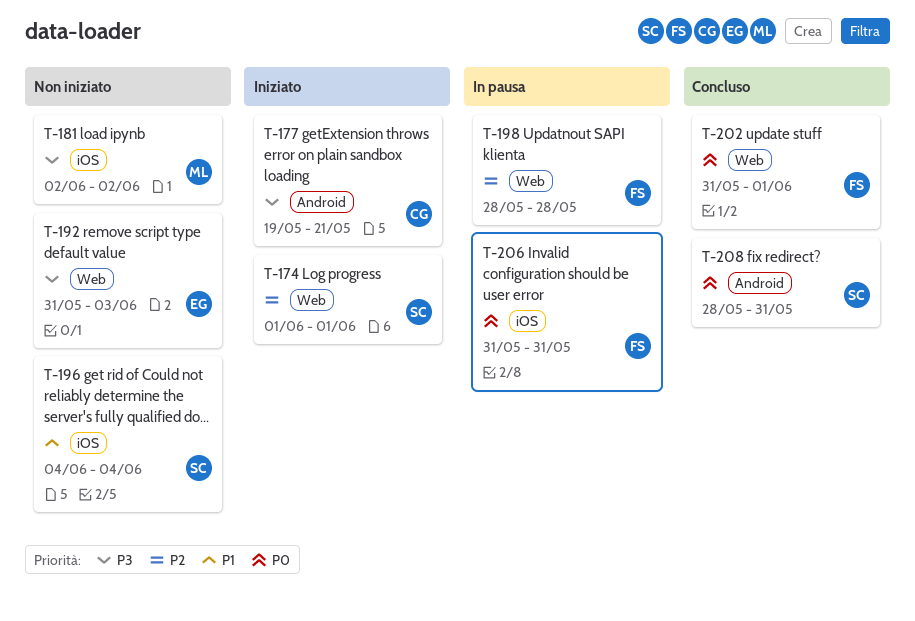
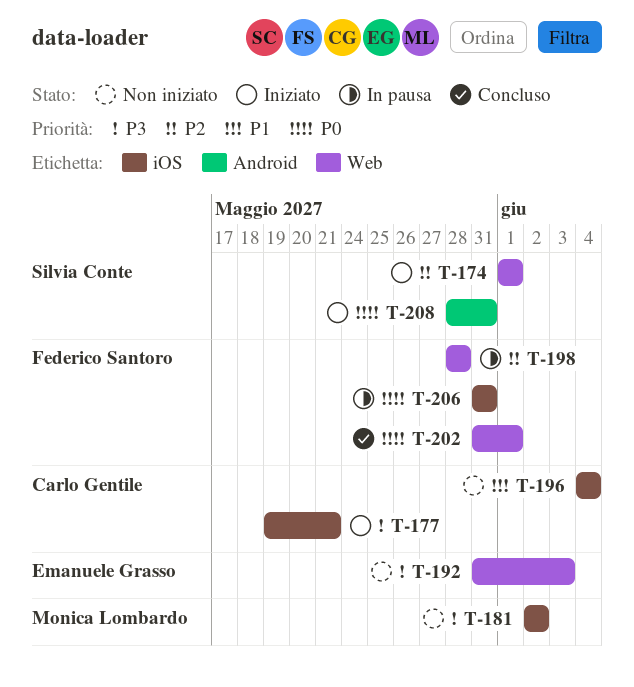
T-177, label: Android -> iOS
T-196, owner: Silvia Conte -> Carlo Gentile
T-208, status: Concluso -> Iniziato

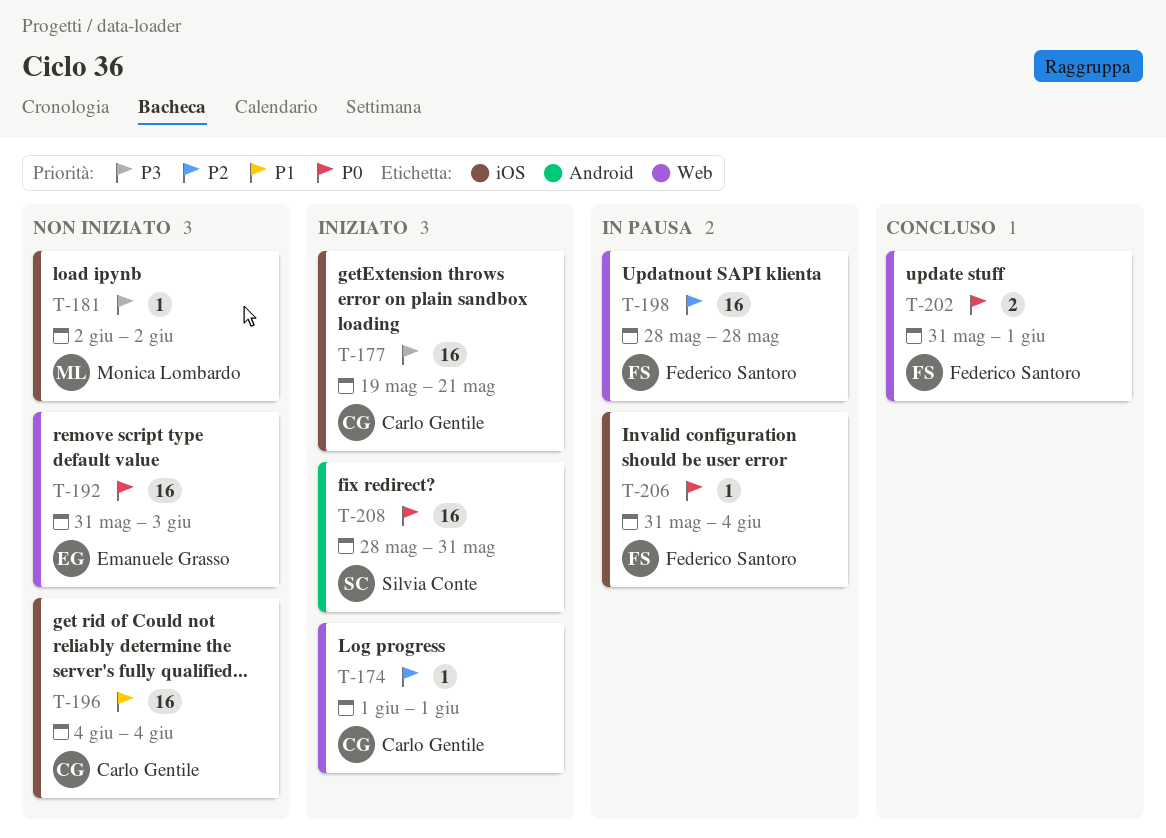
T-174, owner: Silvia Conte -> Carlo Gentile
T-192, priority: P3 -> P0
T-206, due: May 31 -> Jun 4

